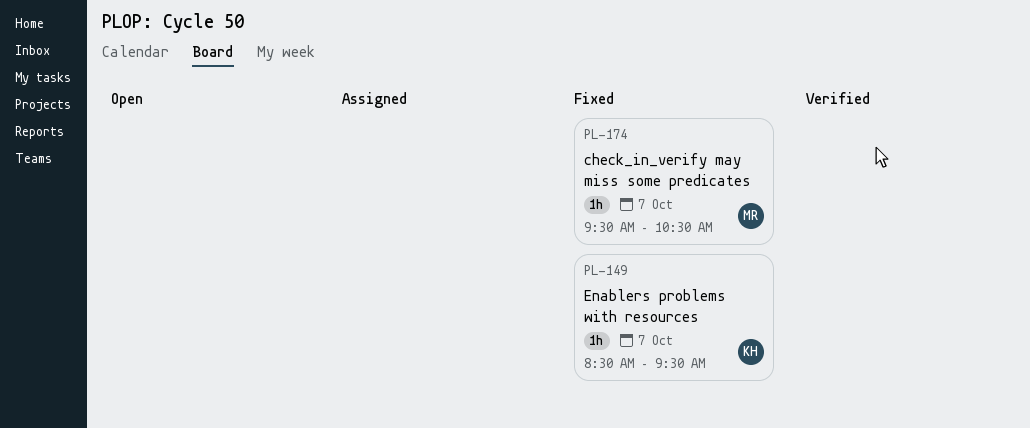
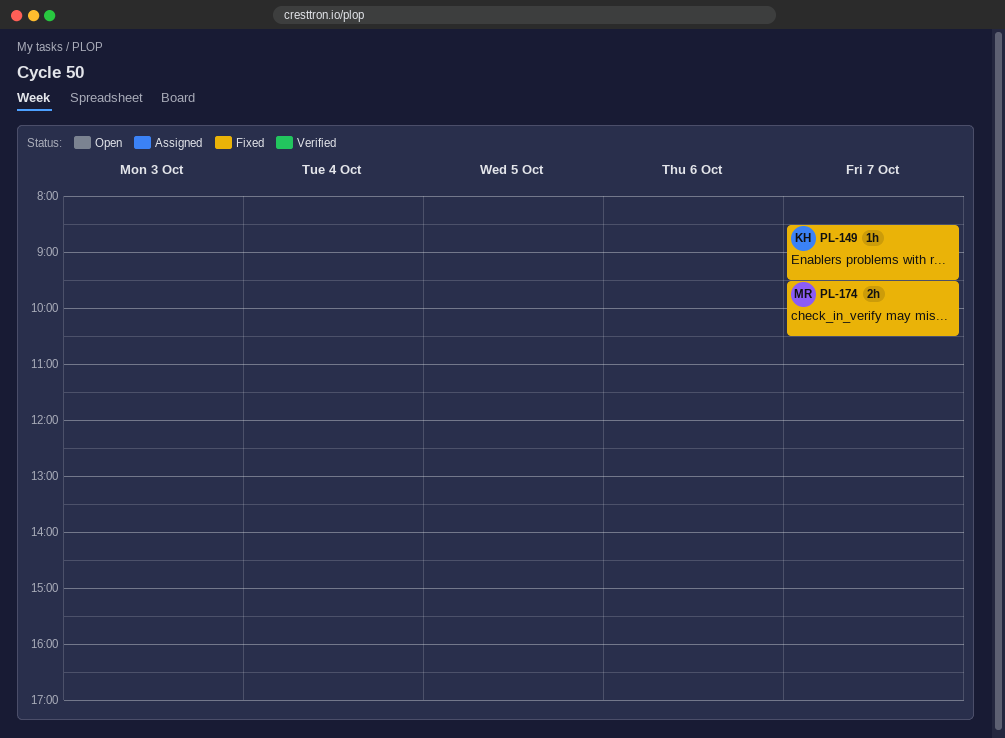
PL-174, estimate: 1h -> 2h

